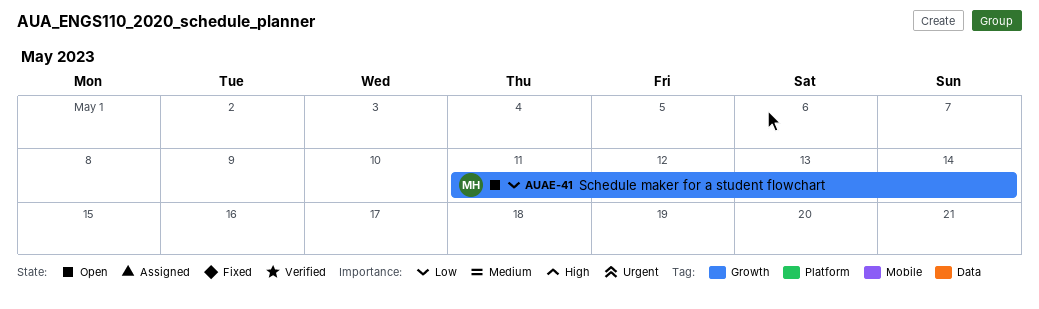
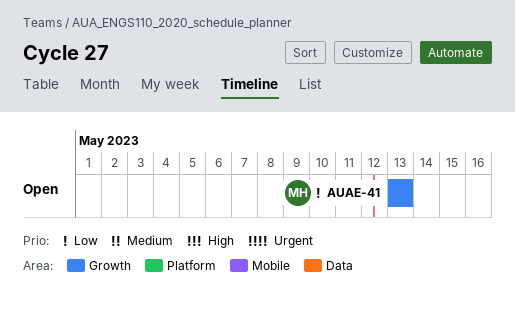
AUAE-41, start: May 11 -> May 13
AUAE-41, due: May 14 -> May 13

